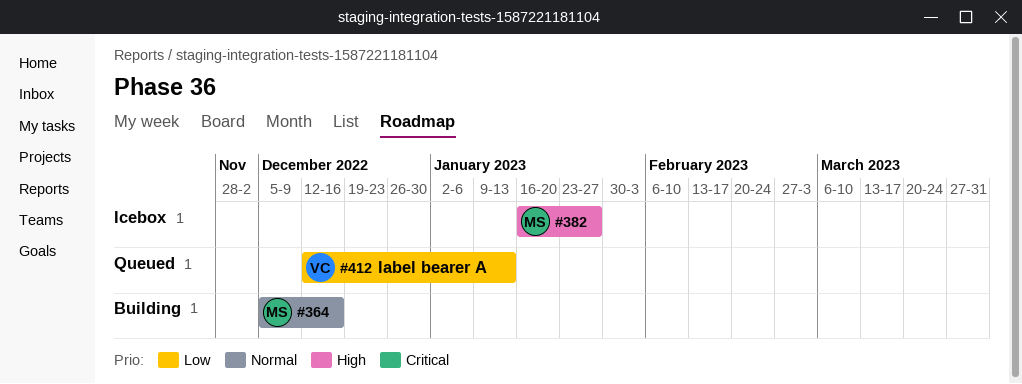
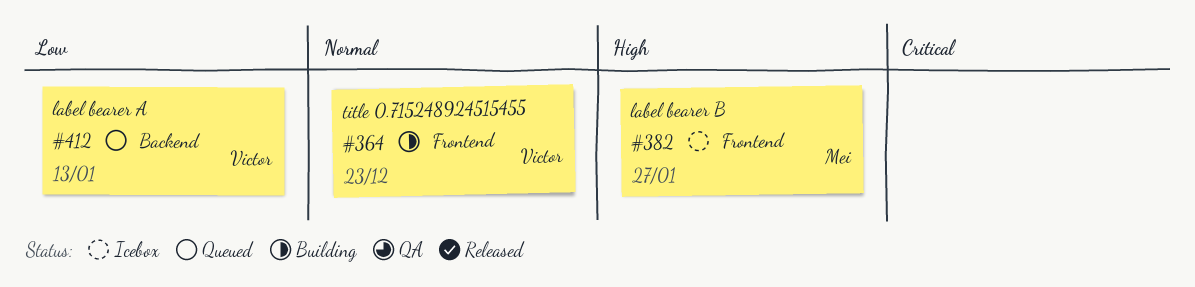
#364, owner: Mei -> Victor
#364, due: Dec 16 -> Dec 23

